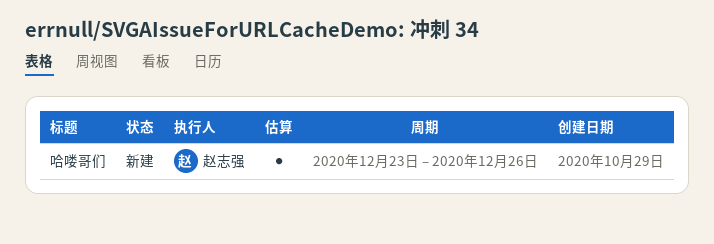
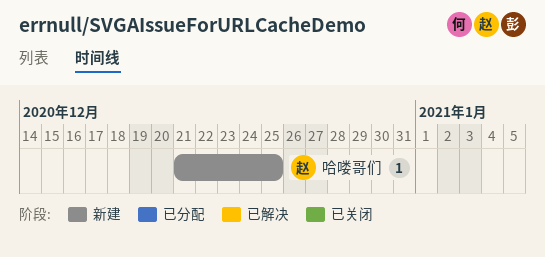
哈喽哥们, start: Dec 23 -> Dec 21
哈喽哥们, due: Dec 26 -> Dec 25

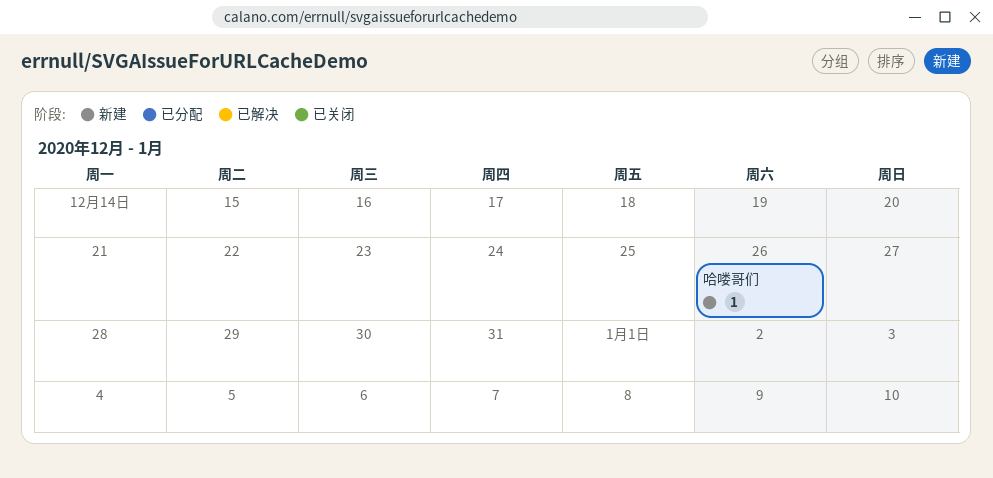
哈喽哥们, due: Dec 25 -> Dec 26

